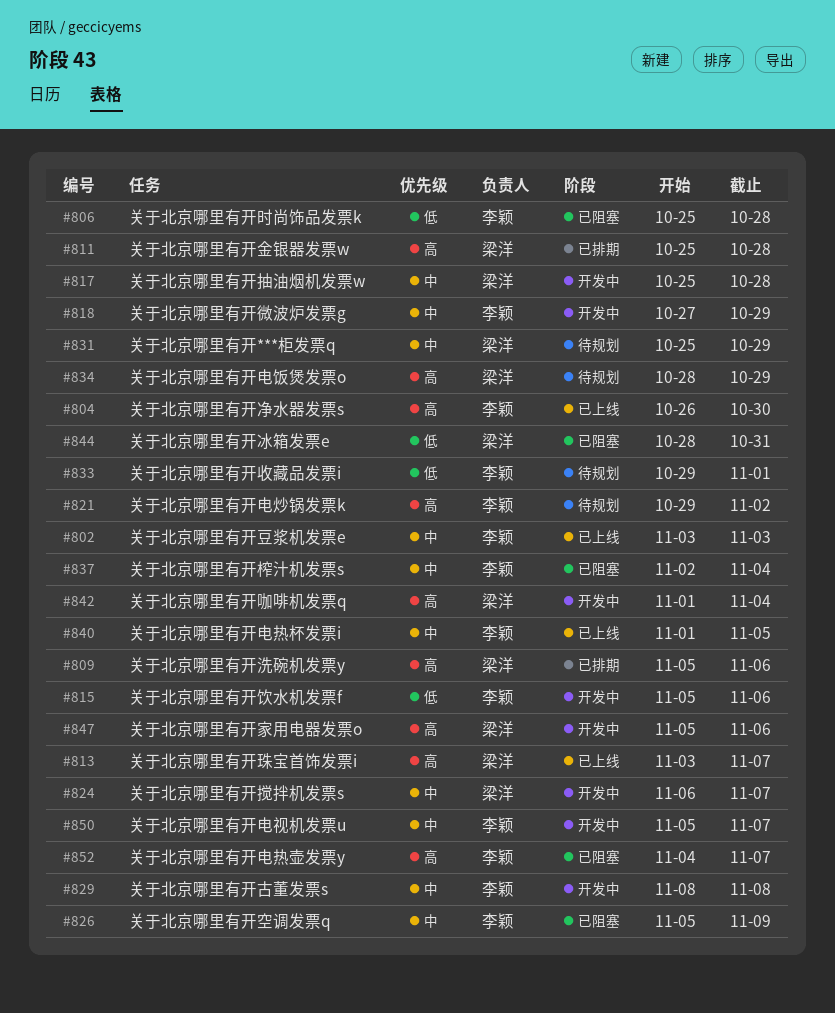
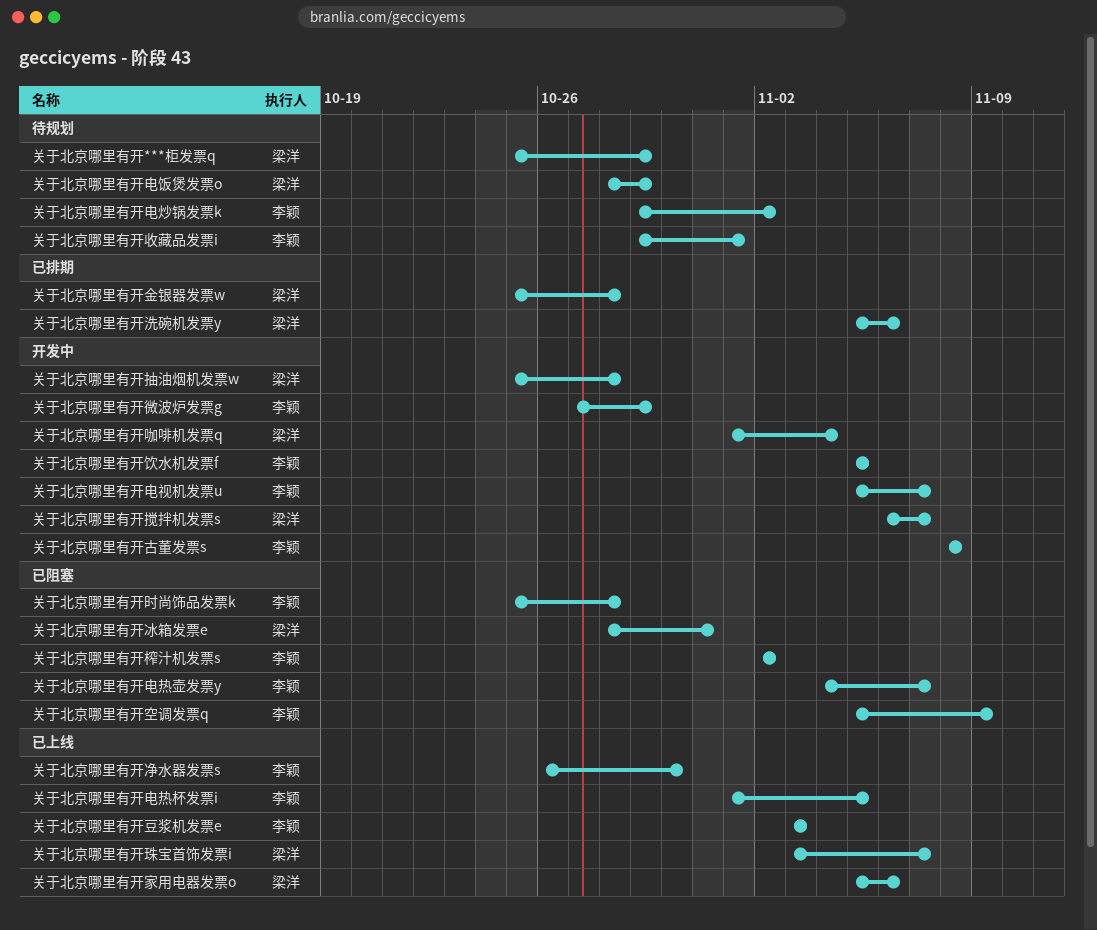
关于北京哪里有开家用电器发票o, status: 开发中 -> 已上线
关于北京哪里有开榨汁机发票s, due: Nov 4 -> Nov 2
关于北京哪里有开饮水机发票f, due: Nov 6 -> Nov 5

